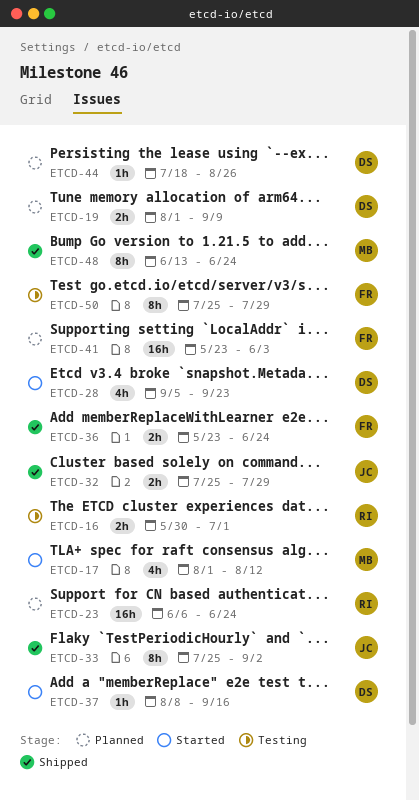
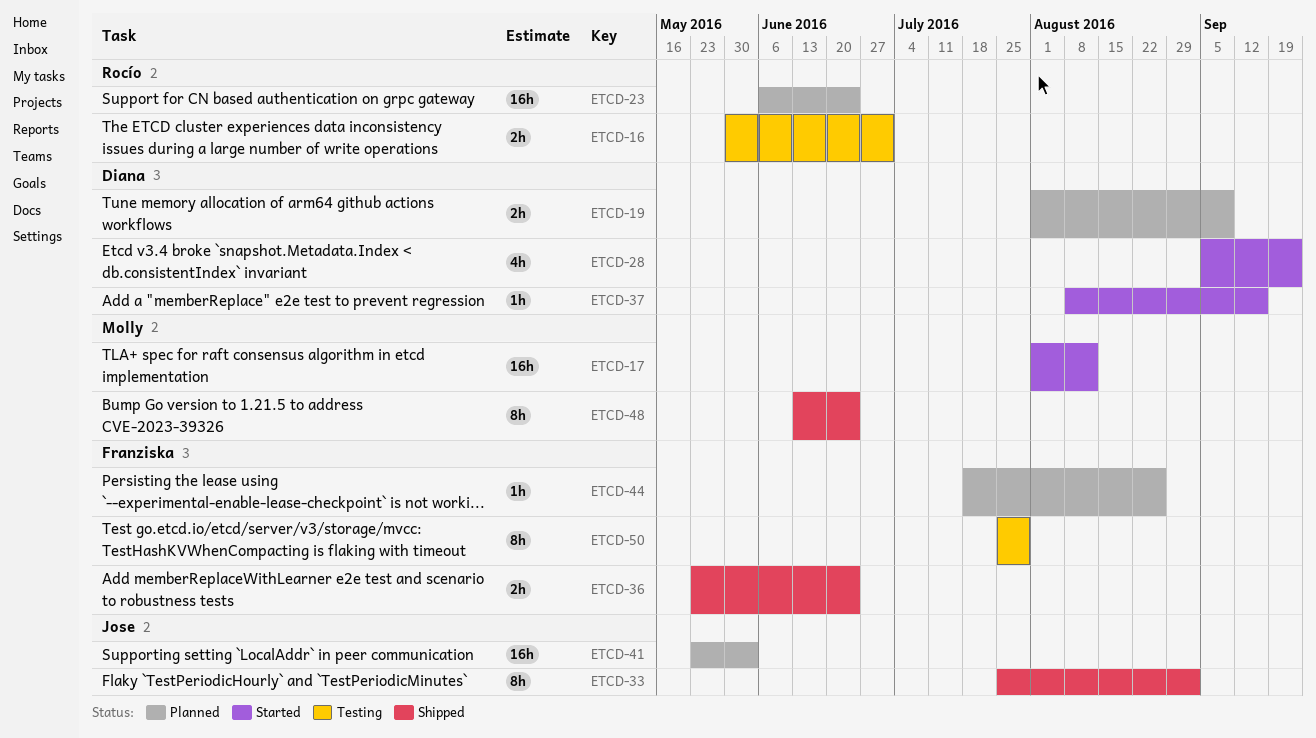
ETCD-17, estimate: 4h -> 16h
ETCD-32: present -> none
ETCD-41, owner: Franziska -> Jose
ETCD-44, owner: Diana -> Franziska

